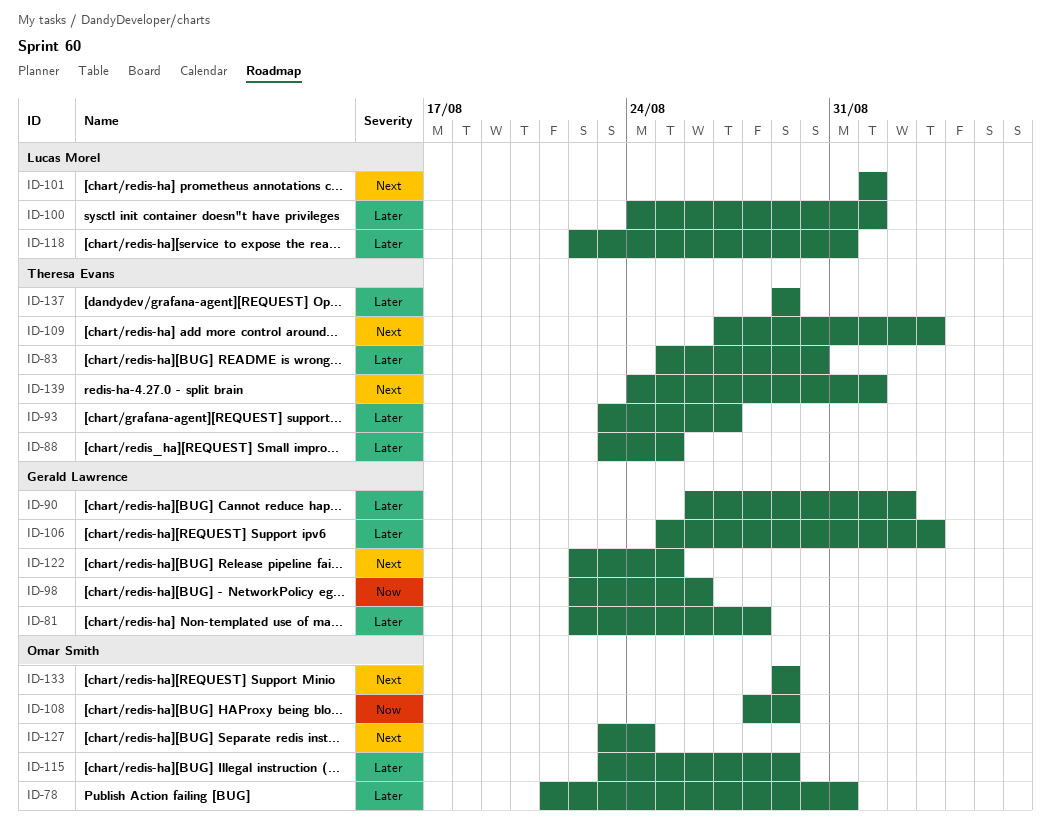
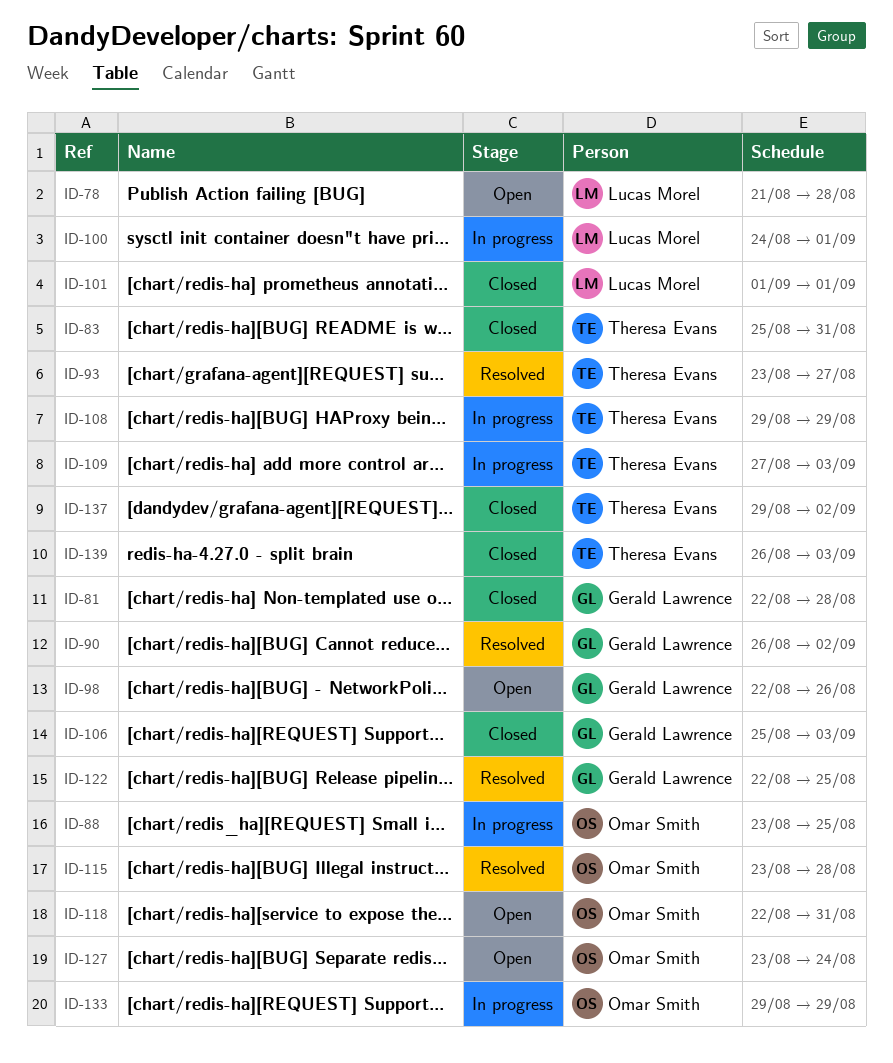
ID-78, owner: Omar Smith -> Lucas Morel
ID-78, due: Aug 31 -> Aug 28
ID-83, due: Aug 30 -> Aug 31
ID-88, owner: Theresa Evans -> Omar Smith
ID-108, owner: Omar Smith -> Theresa Evans
ID-108, start: Aug 28 -> Aug 29
ID-115, due: Aug 29 -> Aug 28
ID-118, owner: Lucas Morel -> Omar Smith
ID-137, due: Aug 29 -> Sep 2
ID-139, start: Aug 24 -> Aug 26
ID-139, due: Sep 1 -> Sep 3

